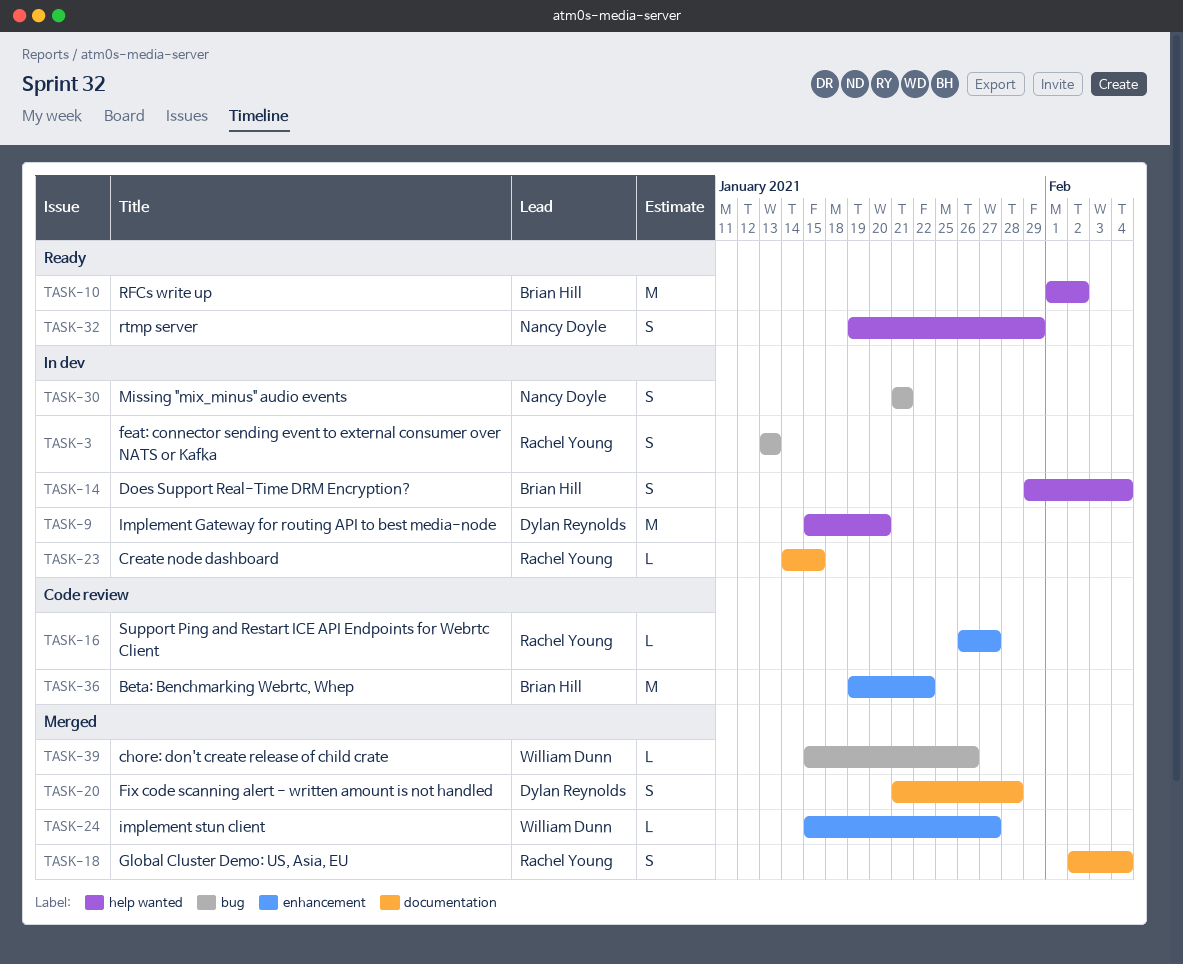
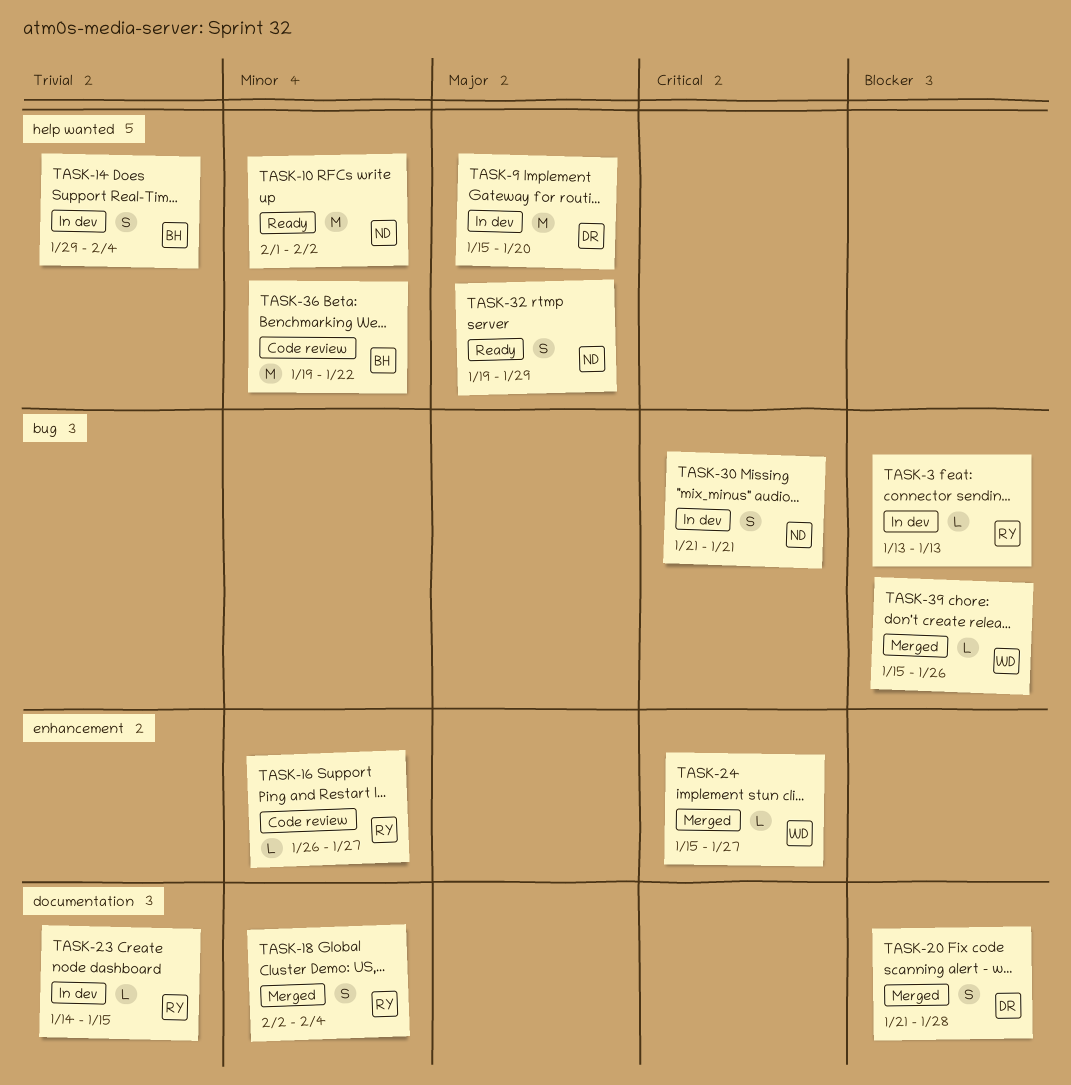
TASK-3, estimate: S -> L
TASK-10, owner: Brian Hill -> Nancy Doyle
TASK-36, label: enhancement -> help wanted

